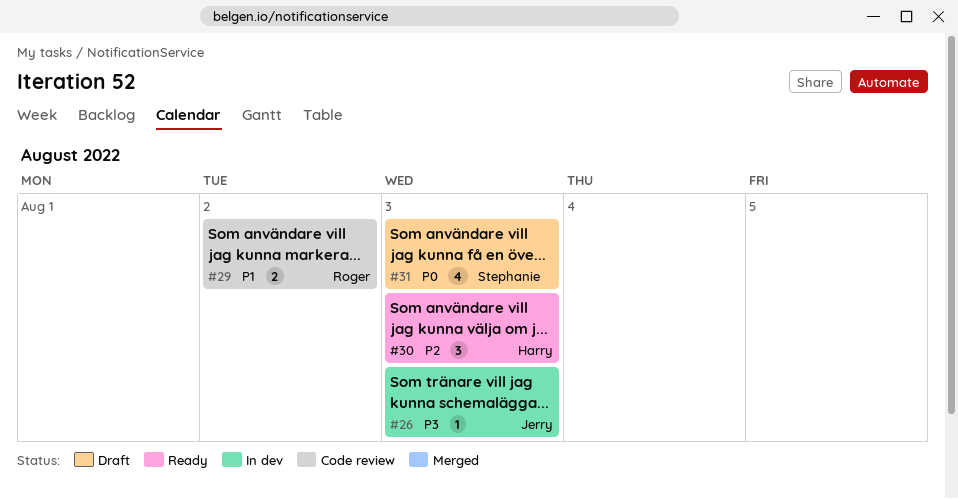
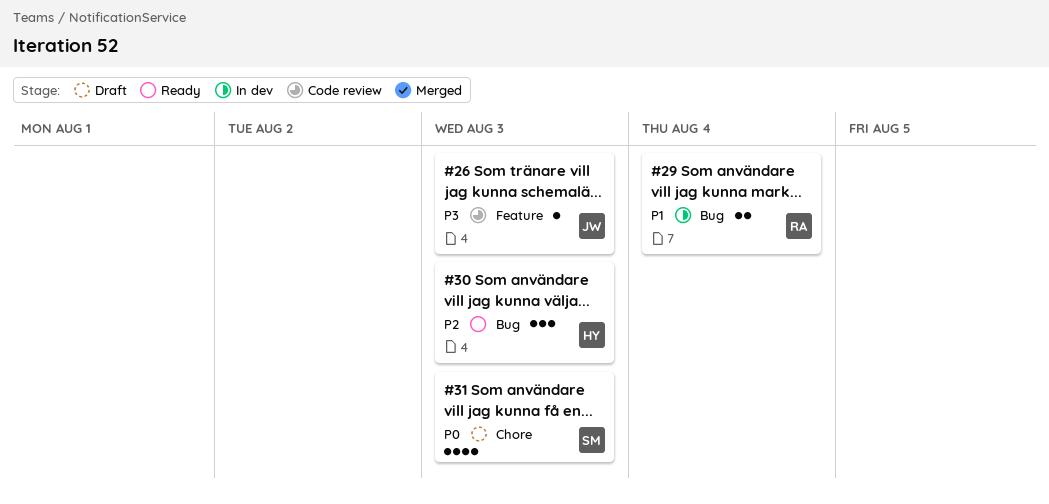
#26, status: In dev -> Code review
#29, status: Code review -> In dev
#29, due: Aug 2 -> Aug 4

